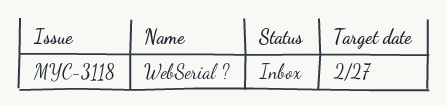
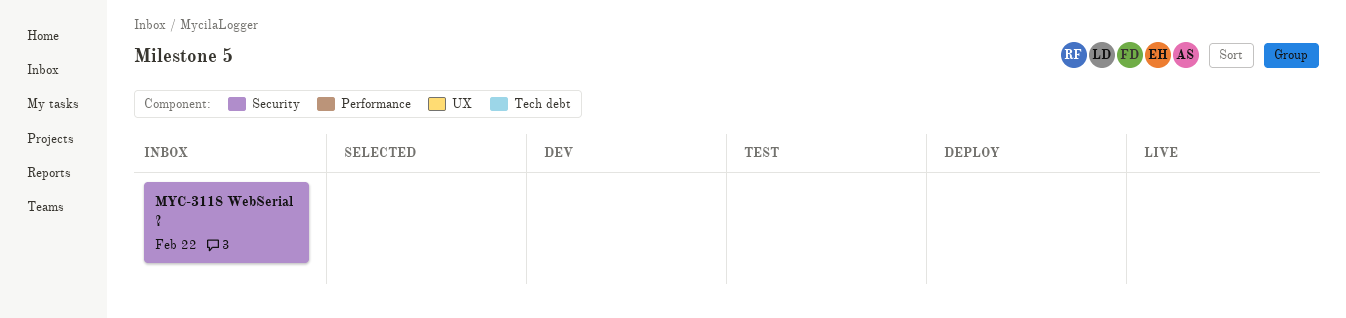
MYC-3118, due: Feb 27 -> Feb 22

